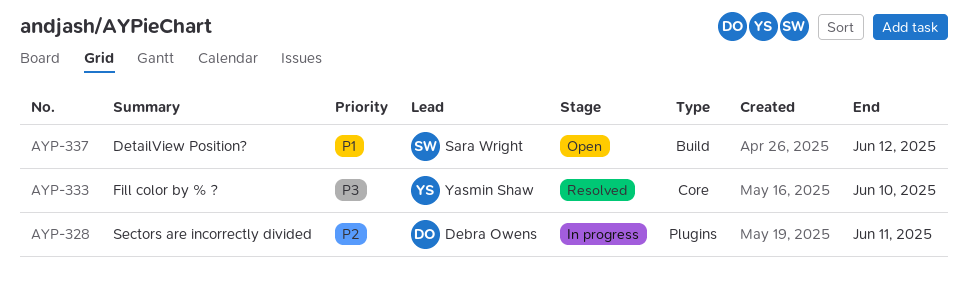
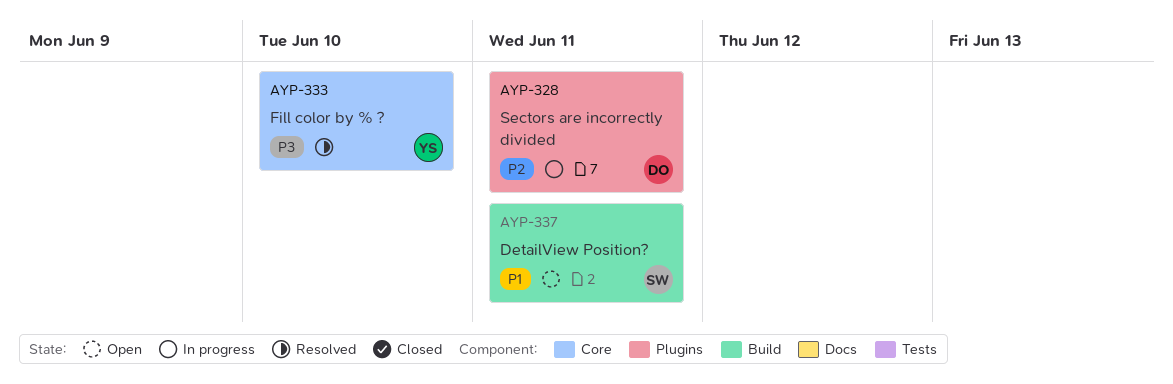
AYP-337, due: Jun 12 -> Jun 11

